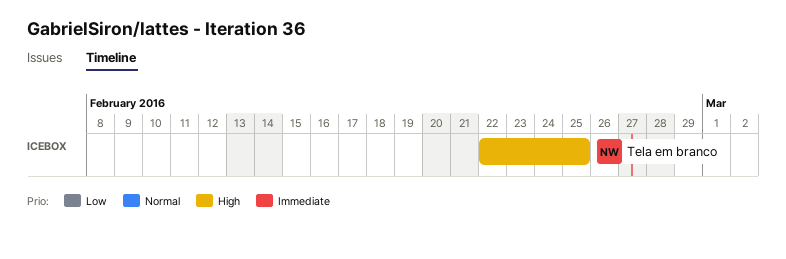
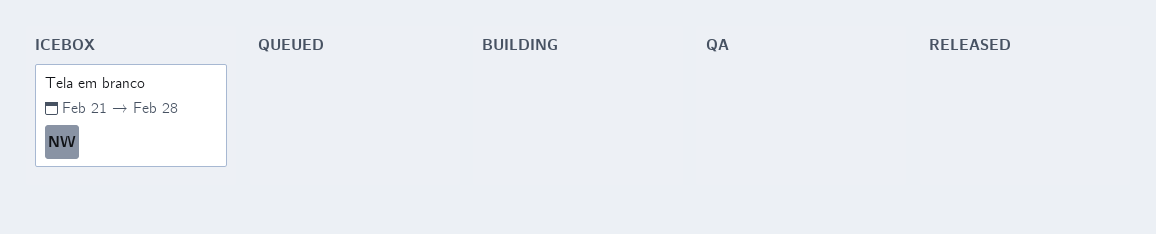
Tela em branco, start: Feb 22 -> Feb 21
Tela em branco, due: Feb 25 -> Feb 28

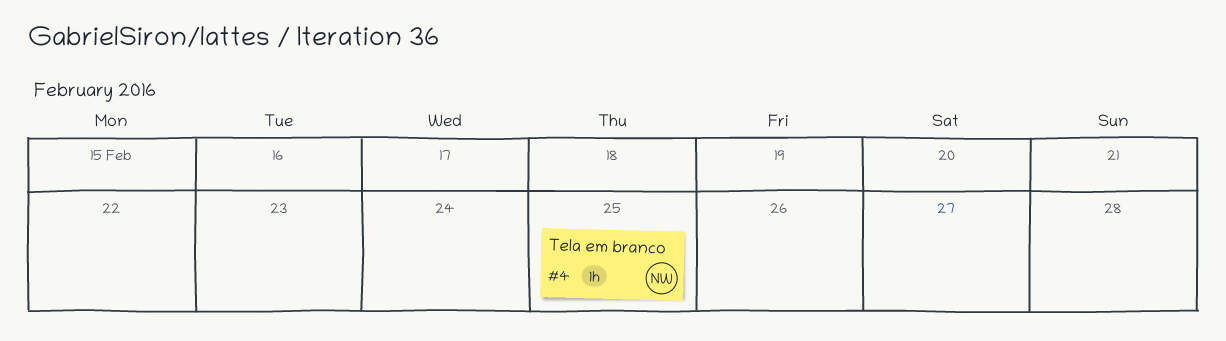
Tela em branco, due: Feb 28 -> Feb 25

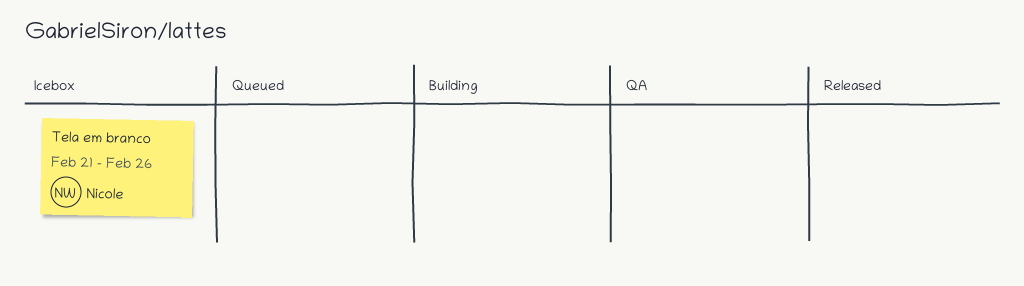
Tela em branco, due: Feb 25 -> Feb 26

